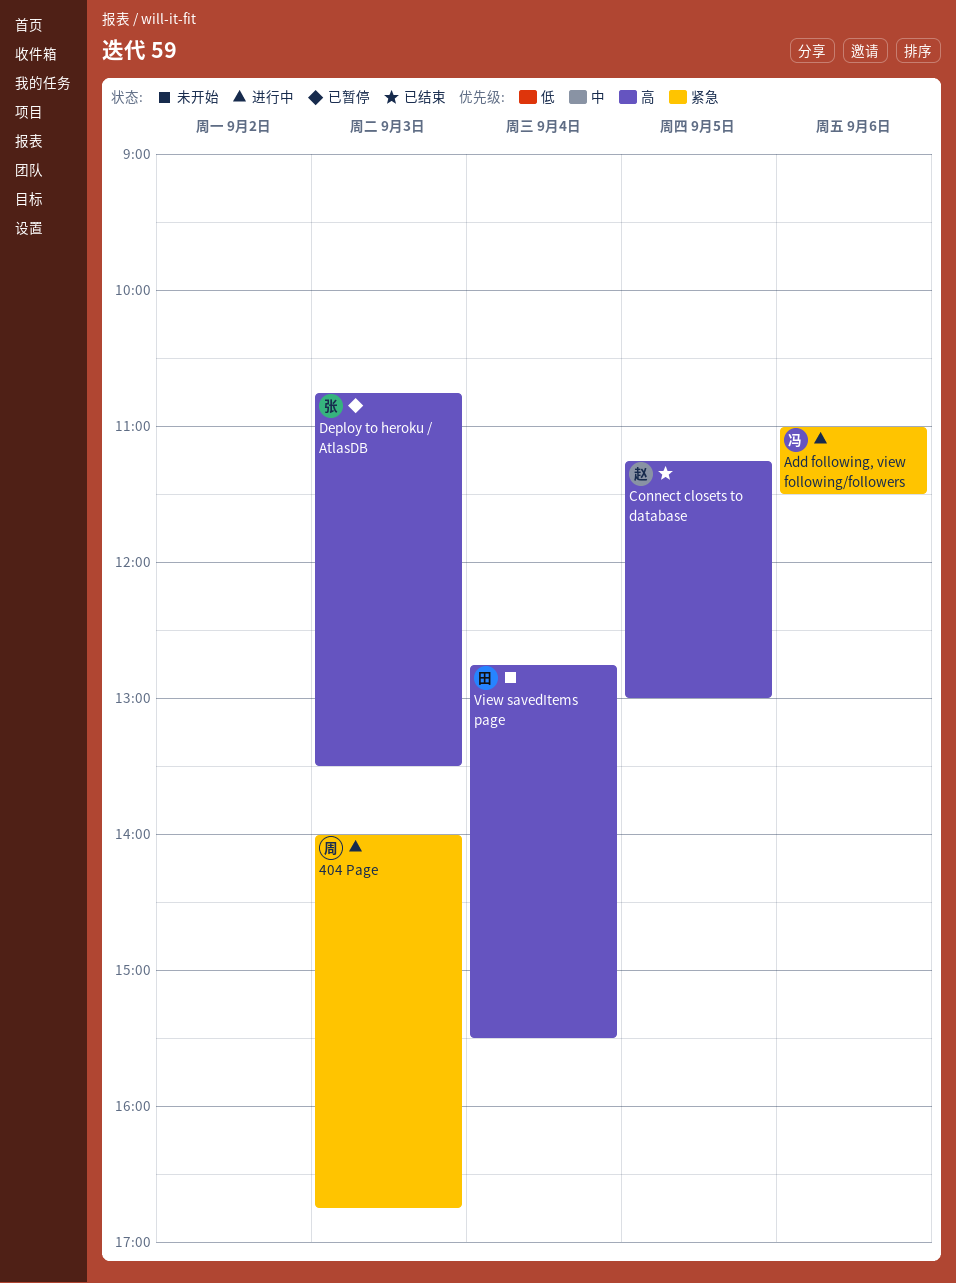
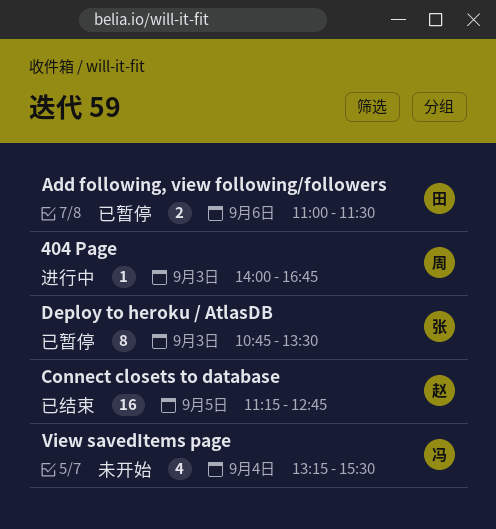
Add following, view following/followers, status: 进行中 -> 已暂停
Add following, view following/followers, owner: 冯 -> 田
Connect closets to database, ends: 13:00 -> 12:45
View savedItems page, owner: 田 -> 冯
View savedItems page, begins: 12:45 -> 13:15

